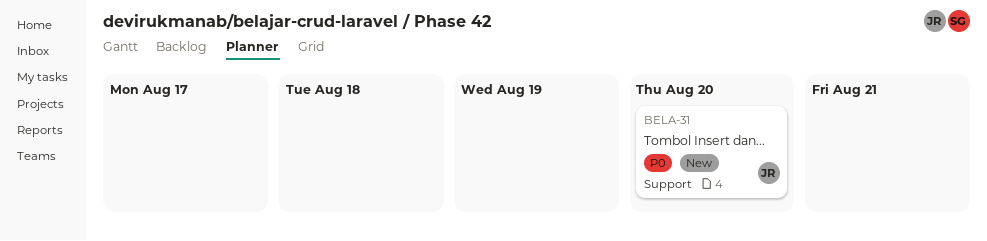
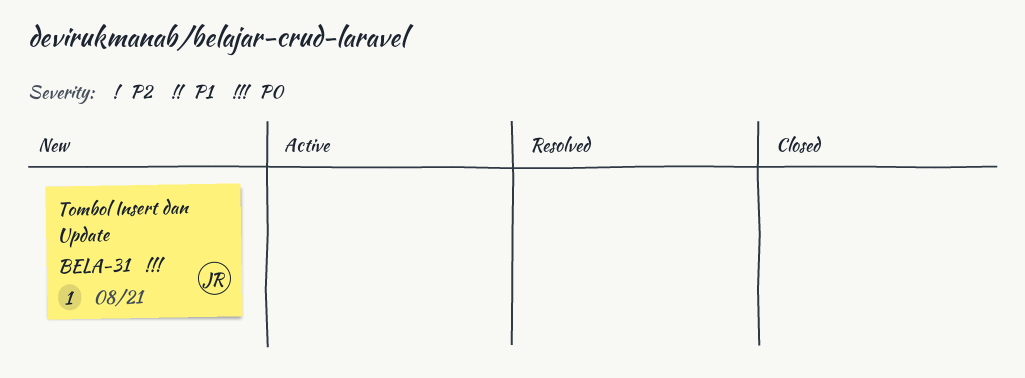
BELA-31, due: Aug 20 -> Aug 21

